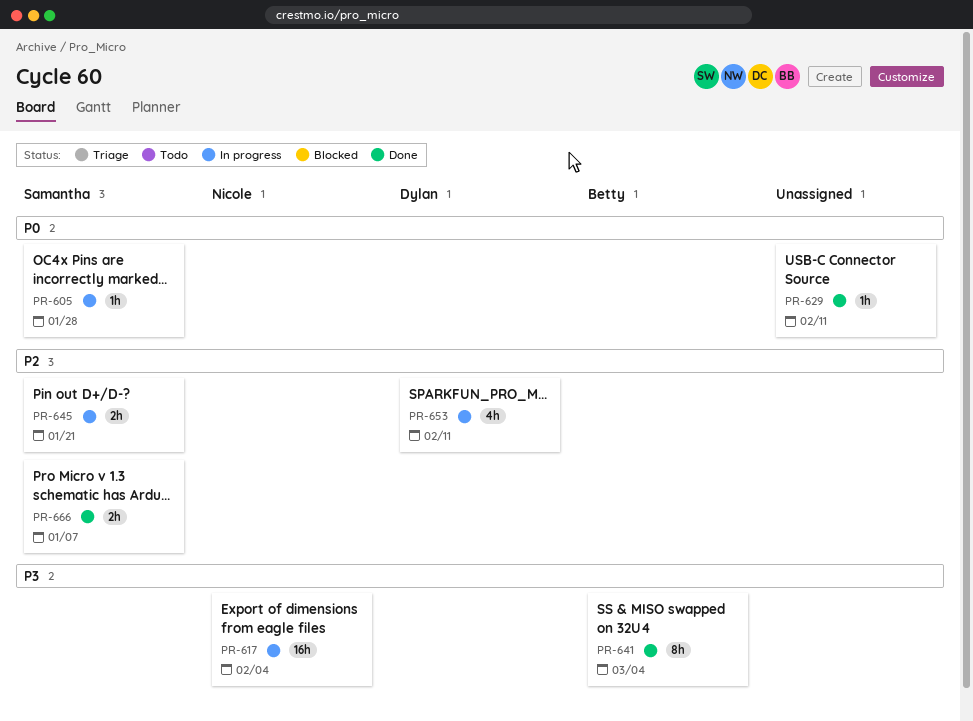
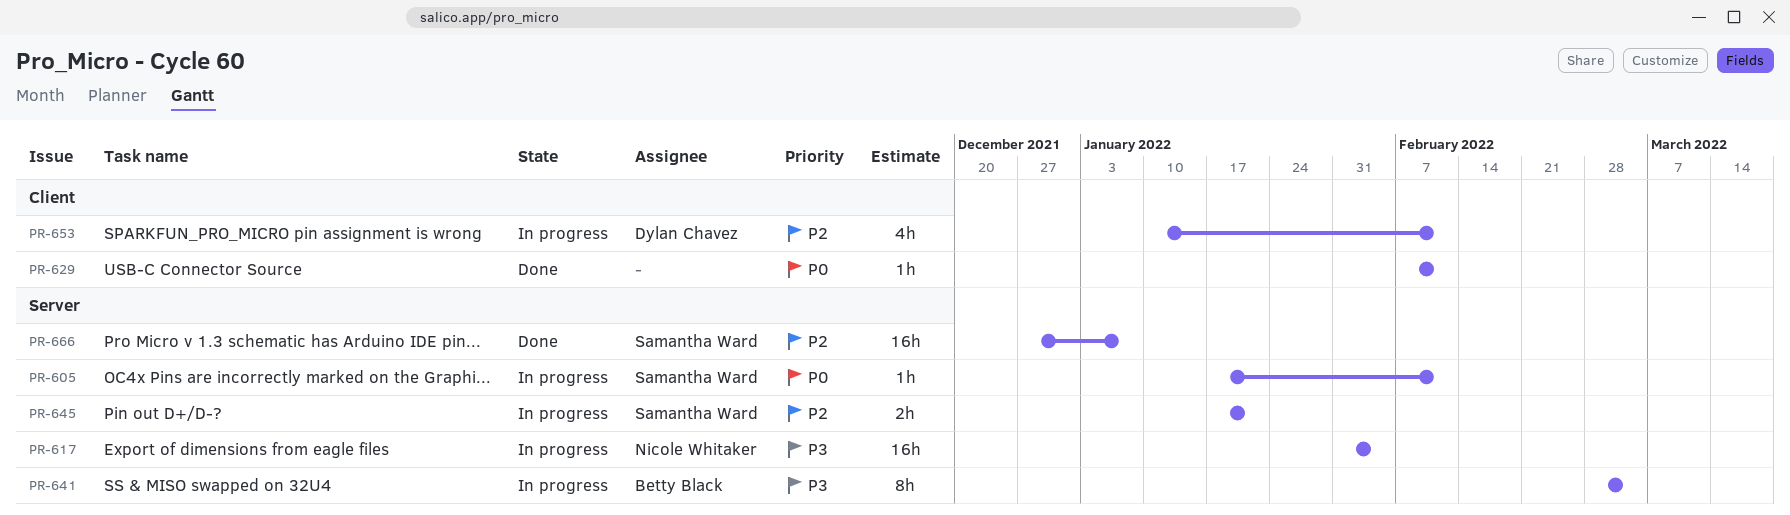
PR-605, due: Jan 28 -> Feb 11
PR-641, status: Done -> In progress
PR-666, estimate: 2h -> 16h

